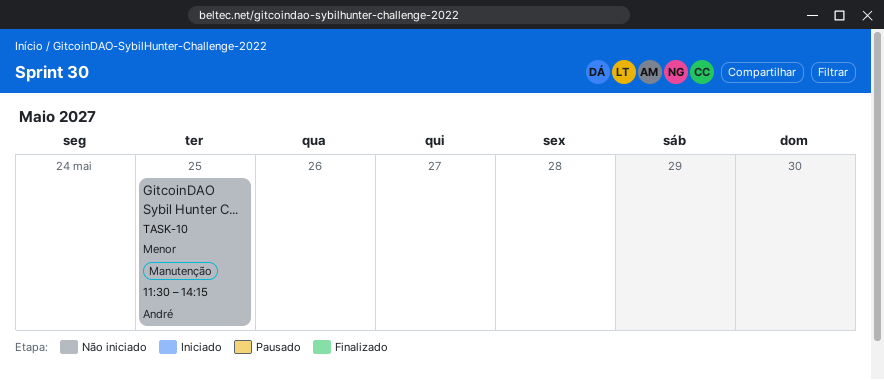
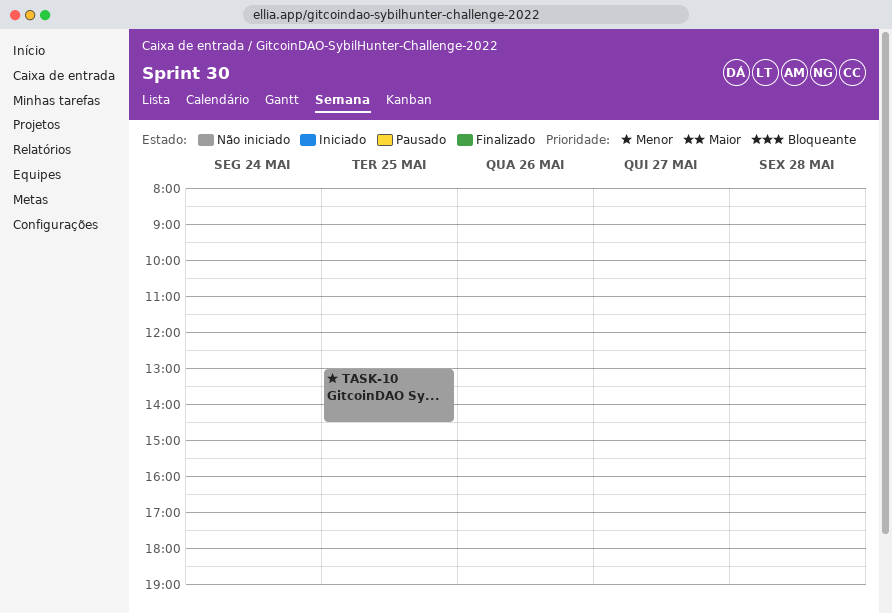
TASK-10, begins: 11:30 -> 13:00
TASK-10, ends: 14:15 -> 14:30

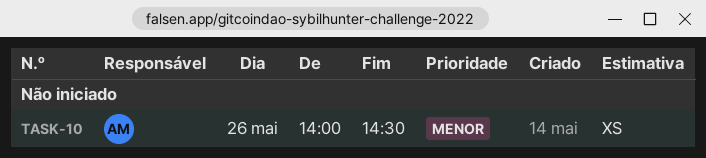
TASK-10, day: May 25 -> May 26
TASK-10, begins: 13:00 -> 14:00

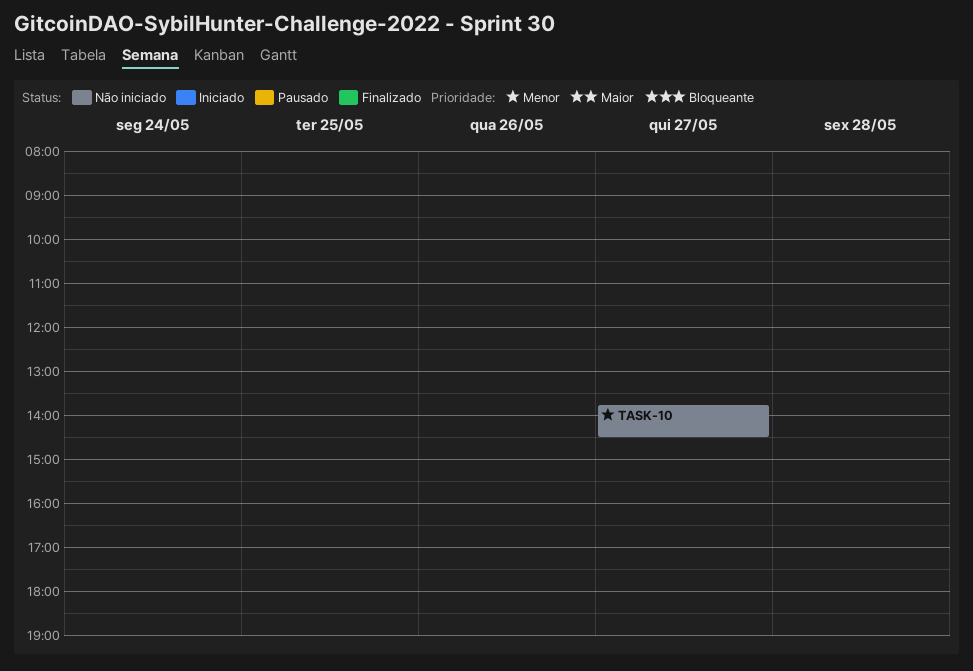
TASK-10, day: May 26 -> May 27
TASK-10, begins: 14:00 -> 13:45

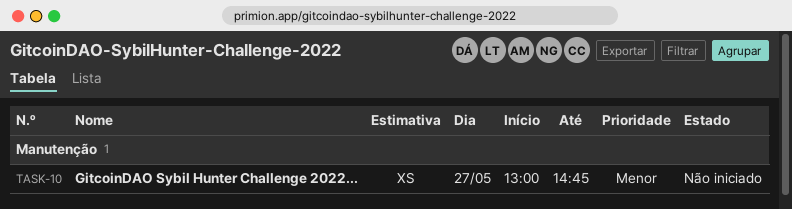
TASK-10, begins: 13:45 -> 13:00
TASK-10, ends: 14:30 -> 14:45

